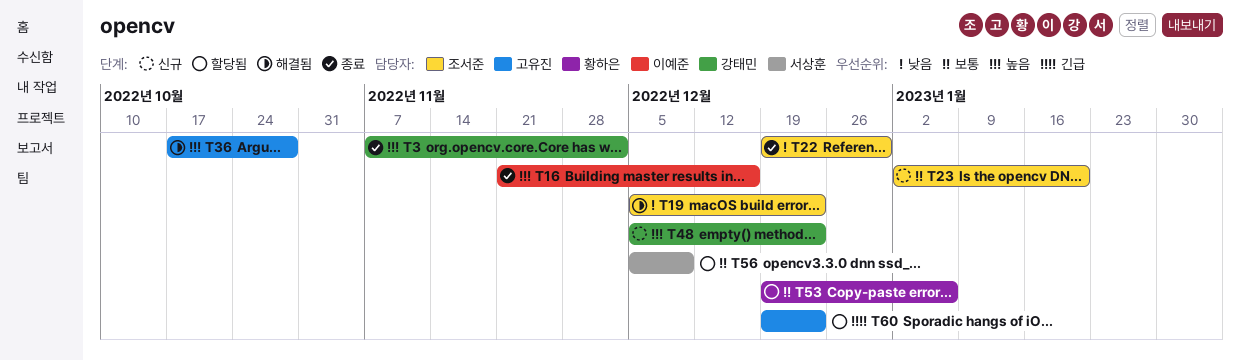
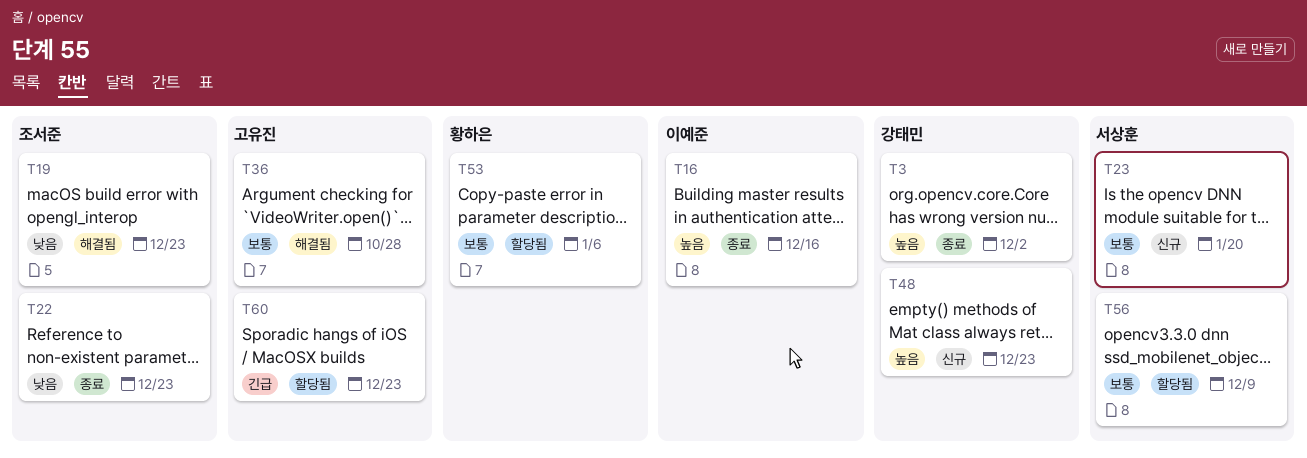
T22, due: Dec 30 -> Dec 23
T23, owner: 조서준 -> 서상훈
T36, priority: 높음 -> 보통

